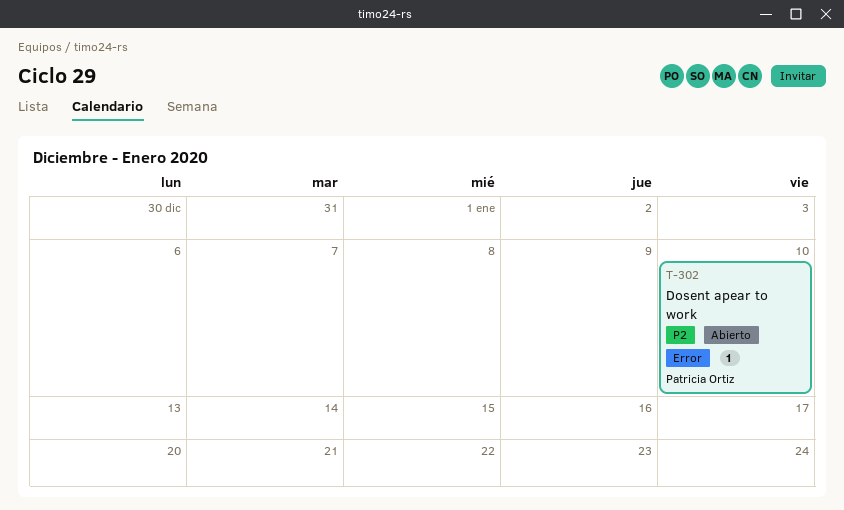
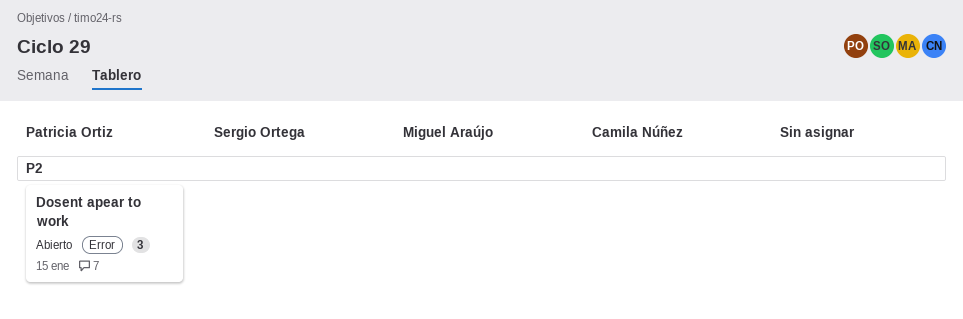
Dosent apear to work, estimate: 1 -> 3
Dosent apear to work, due: Jan 10 -> Jan 15

